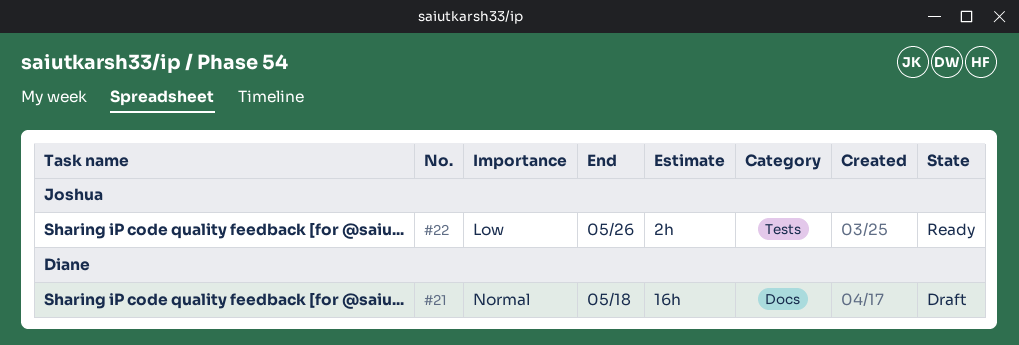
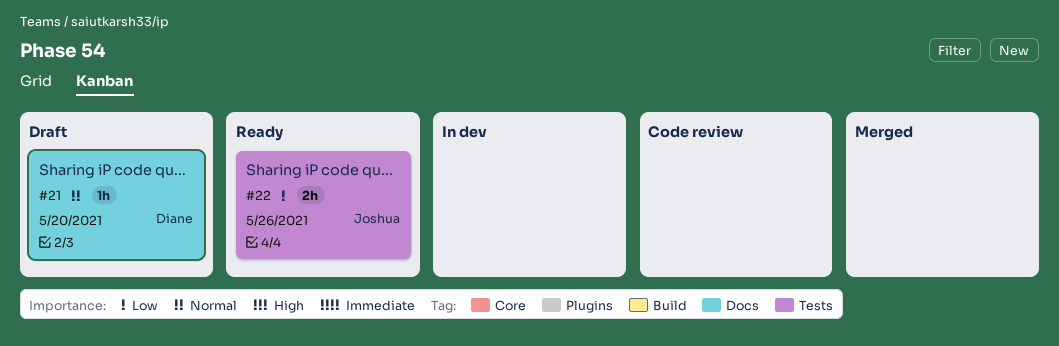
#21, estimate: 16h -> 1h
#21, due: May 18 -> May 20

